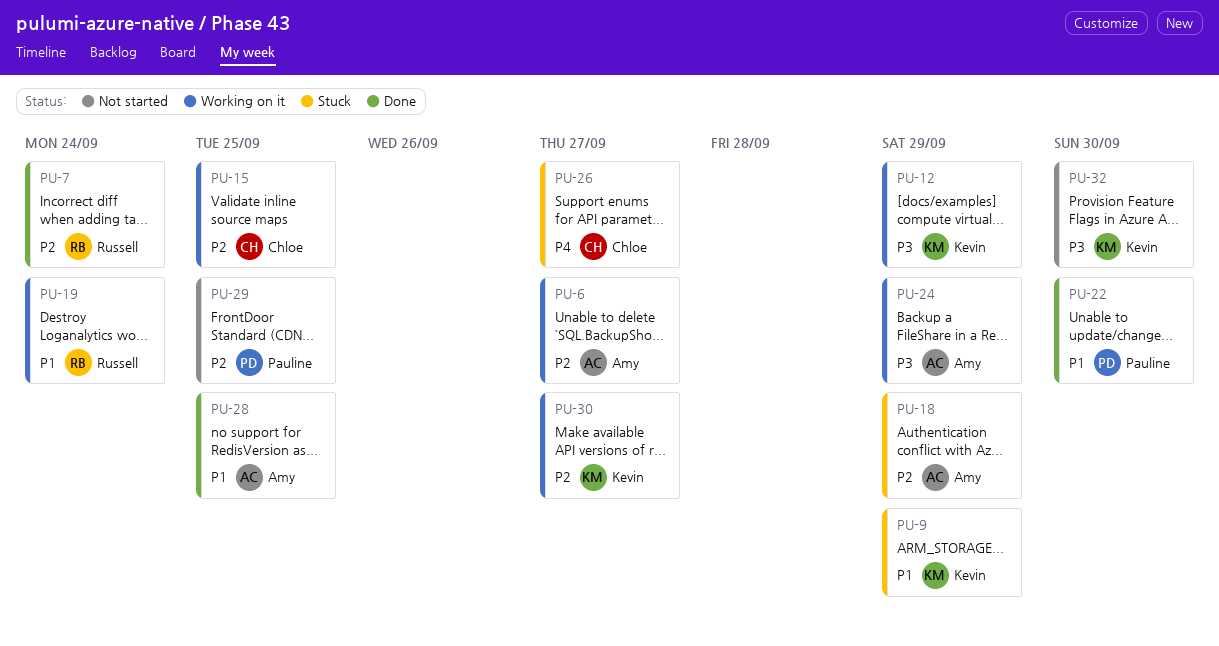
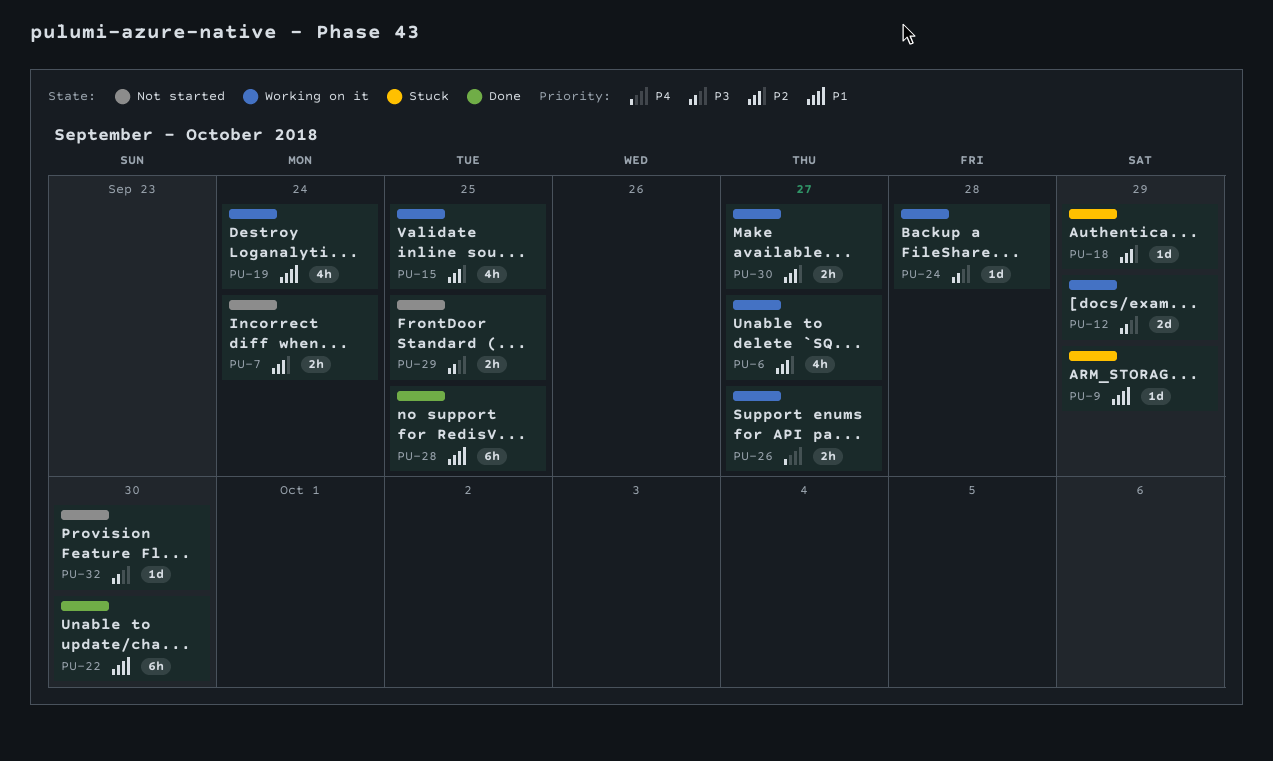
PU-7, status: Done -> Not started
PU-24, due: Sep 29 -> Sep 28
PU-26, status: Stuck -> Working on it
PU-29, priority: P2 -> P3

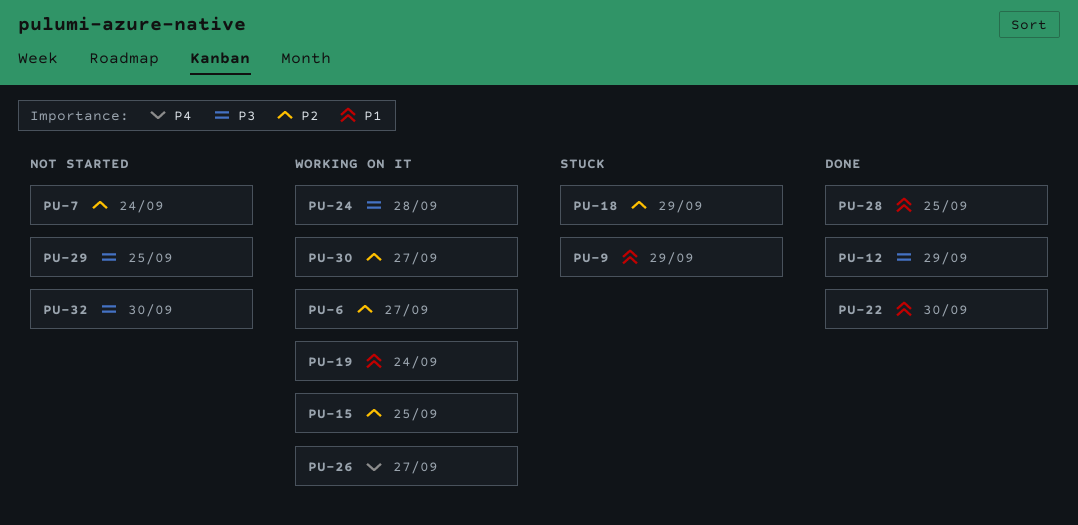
PU-12, status: Working on it -> Done

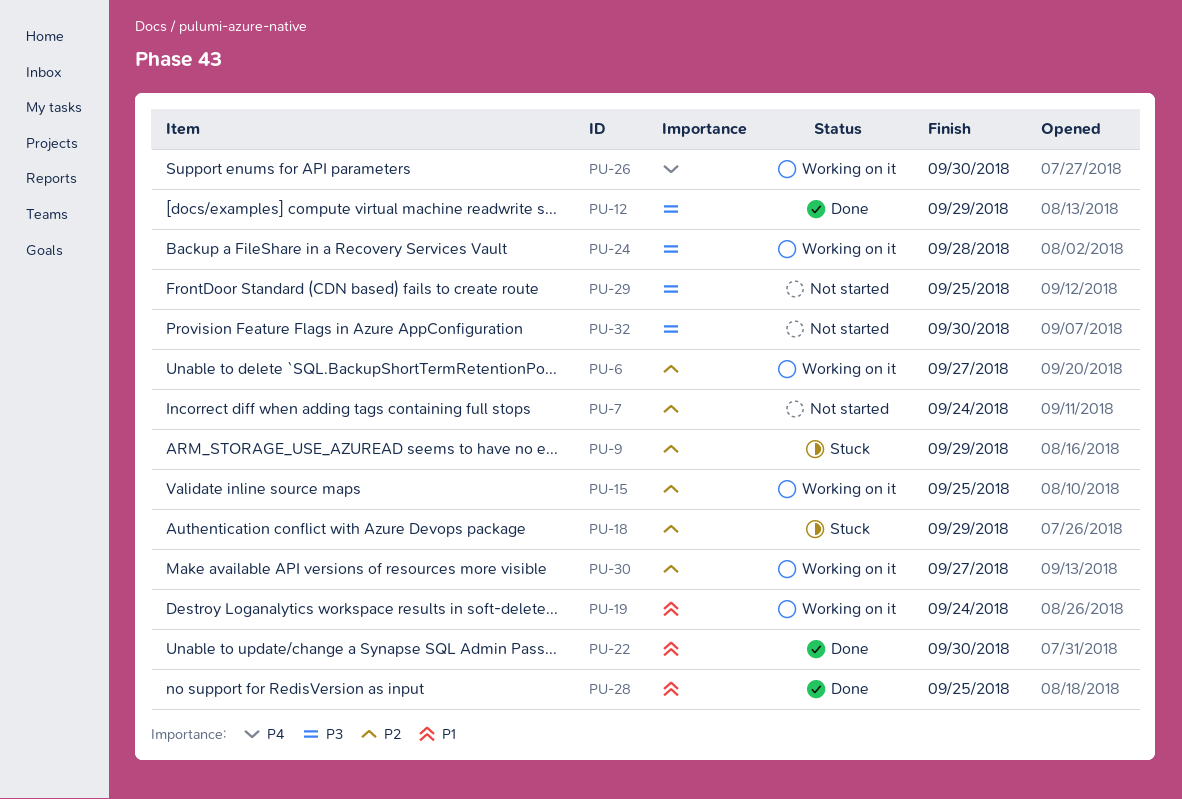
PU-9, priority: P1 -> P2
PU-26, due: Sep 27 -> Sep 30

